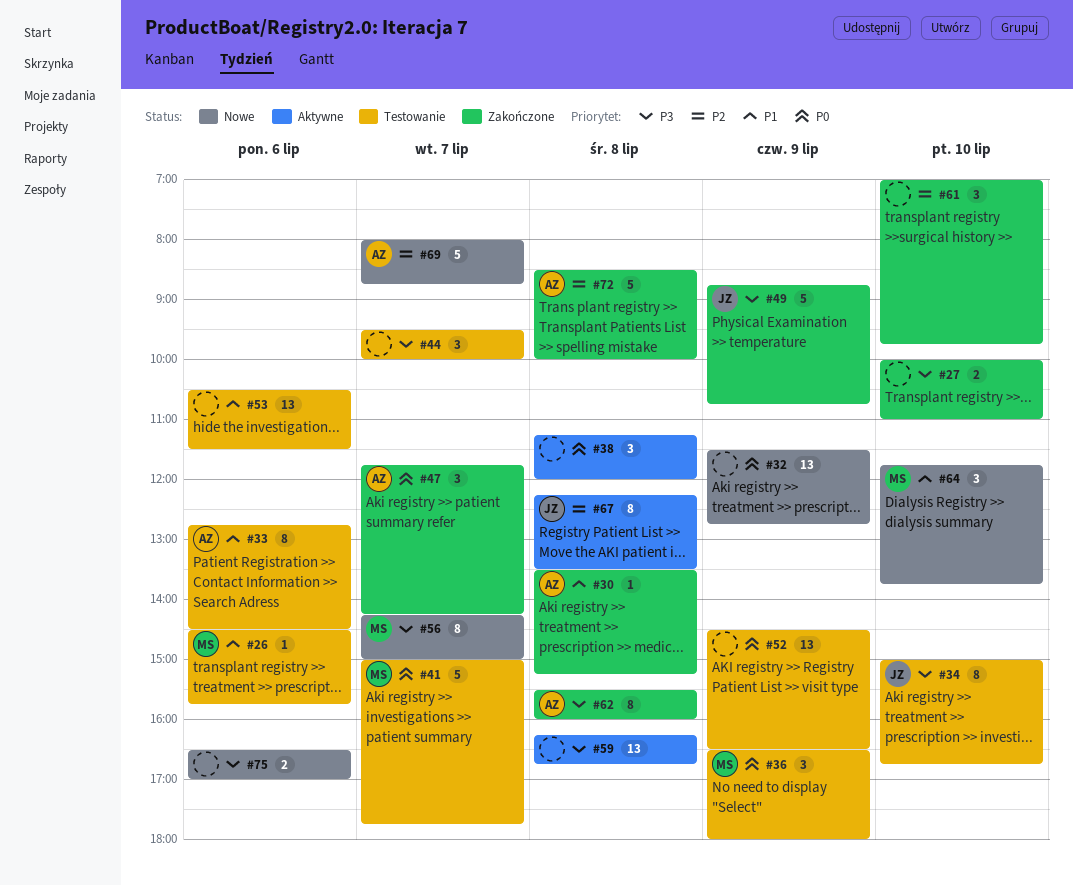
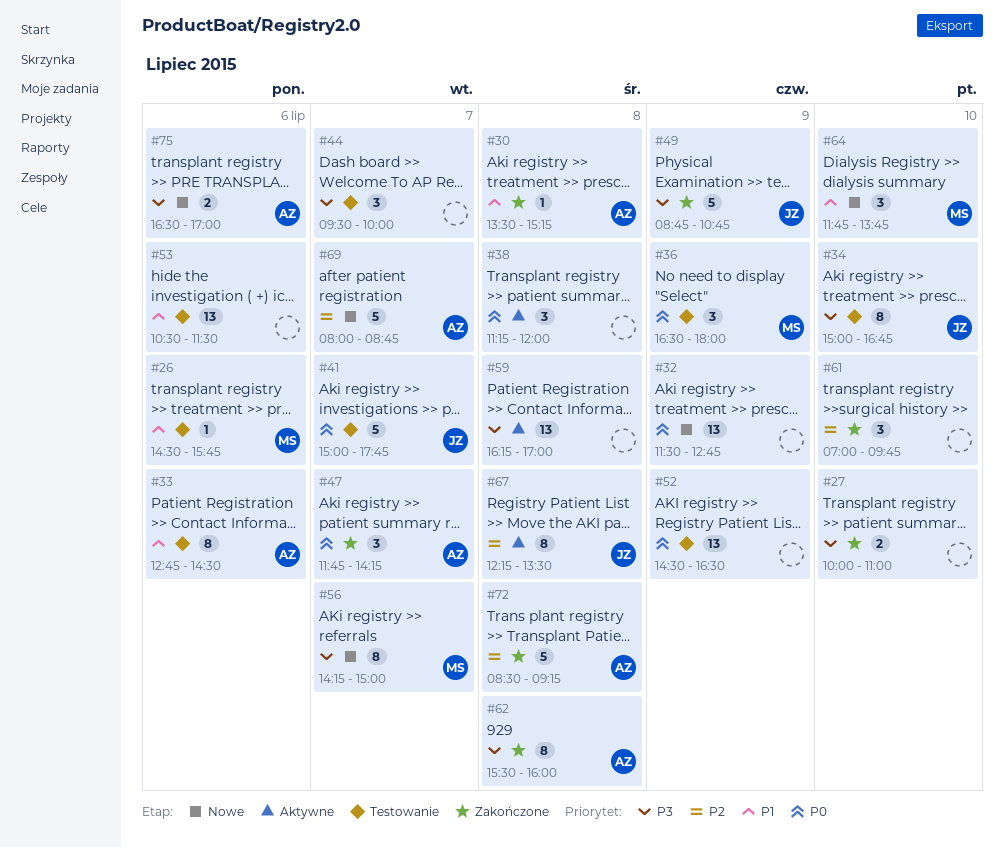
#41, owner: MS -> JZ
#59, ends: 16:45 -> 17:00
#72, ends: 10:00 -> 09:15
#75, owner: none -> AZ

